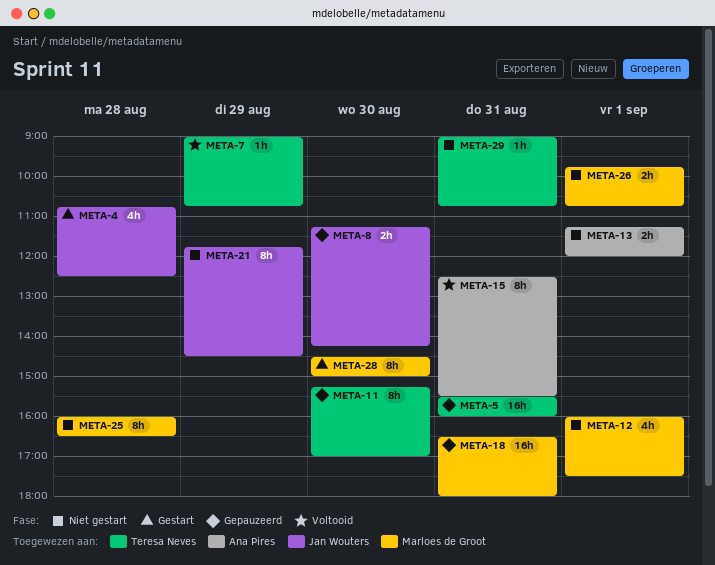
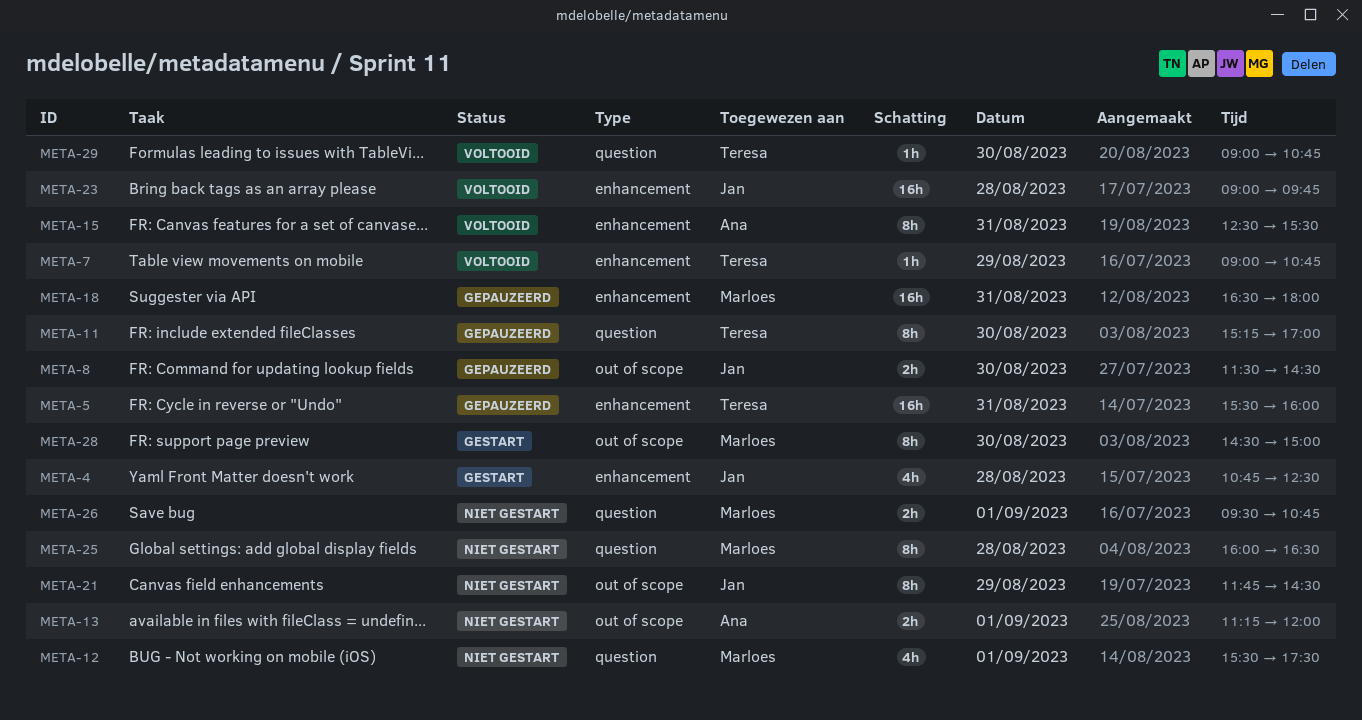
META-8, begins: 11:15 -> 11:30
META-8, ends: 14:15 -> 14:30
META-12, begins: 16:00 -> 15:30
META-23: none -> present
META-26, begins: 09:45 -> 09:30
META-29, status: Niet gestart -> Voltooid
META-29, day: Aug 31 -> Aug 30

